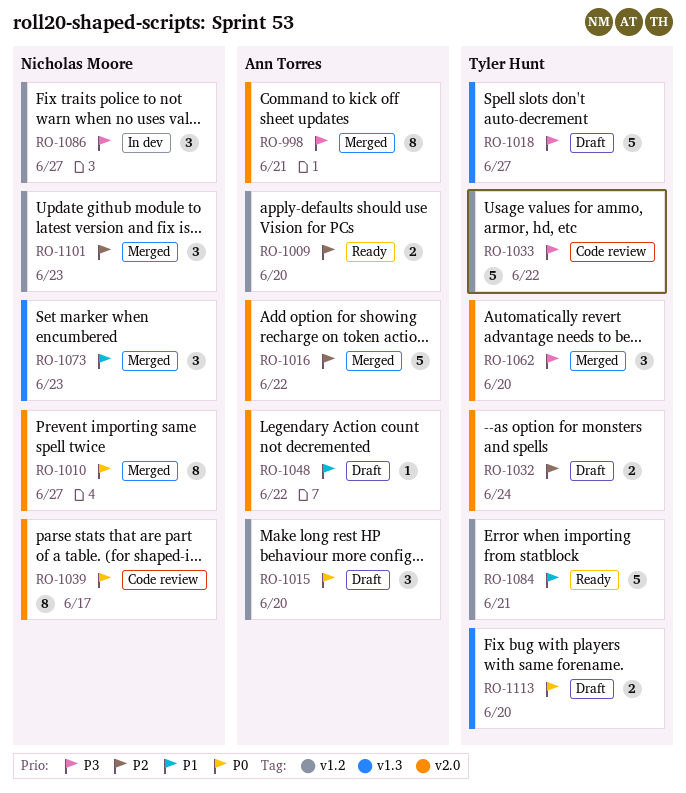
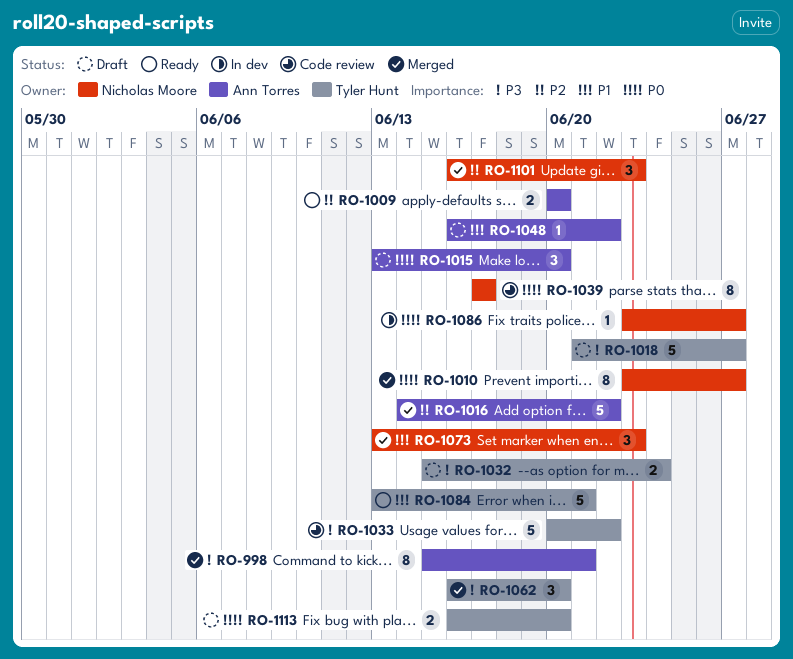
RO-1032, priority: P2 -> P3
RO-1086, priority: P3 -> P0
RO-1086, estimate: 3 -> 1

